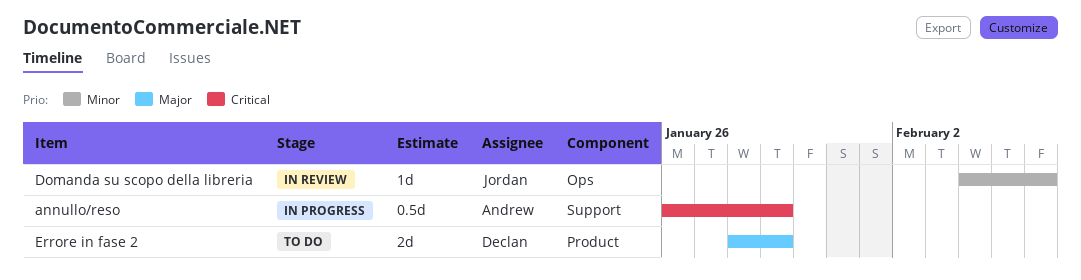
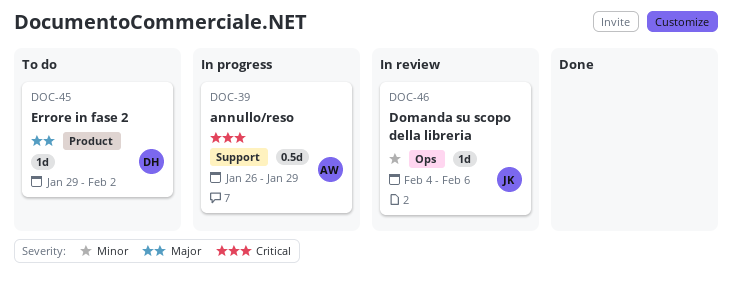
Errore in fase 2, estimate: 2d -> 1d
Errore in fase 2, start: Jan 28 -> Jan 29
Errore in fase 2, due: Jan 29 -> Feb 2

